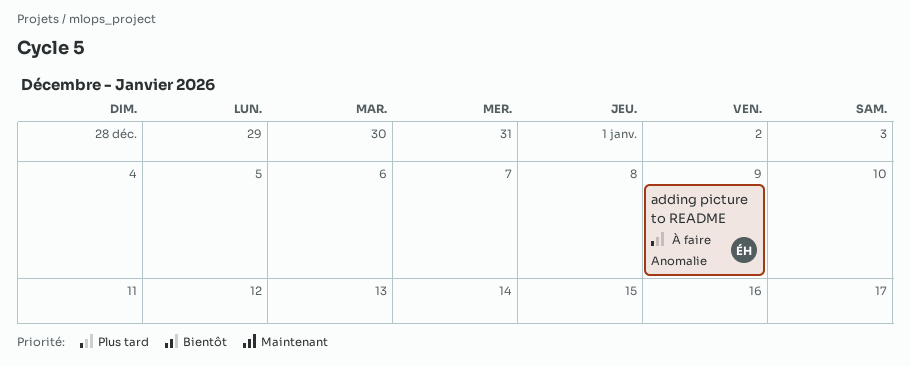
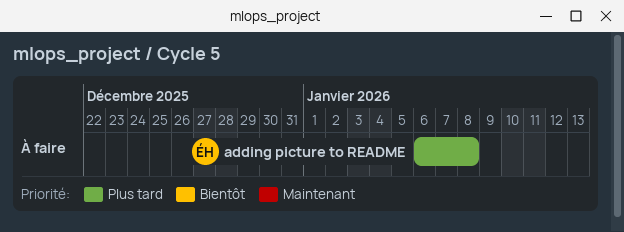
adding picture to README, due: Jan 9 -> Jan 8

